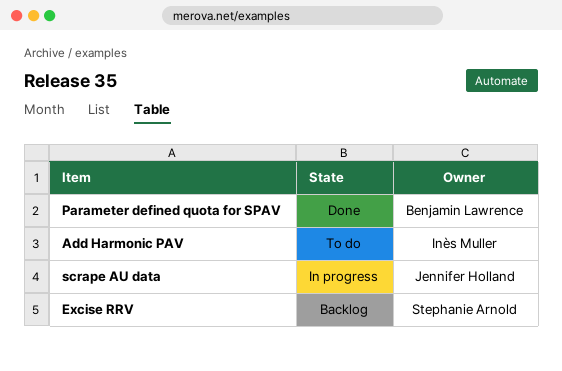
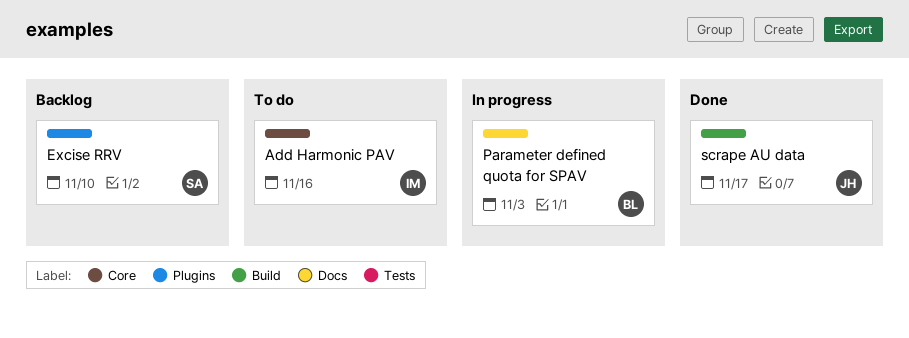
Parameter defined quota for SPAV, status: Done -> In progress
scrape AU data, status: In progress -> Done

